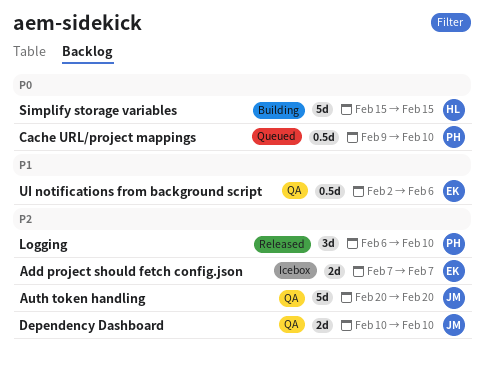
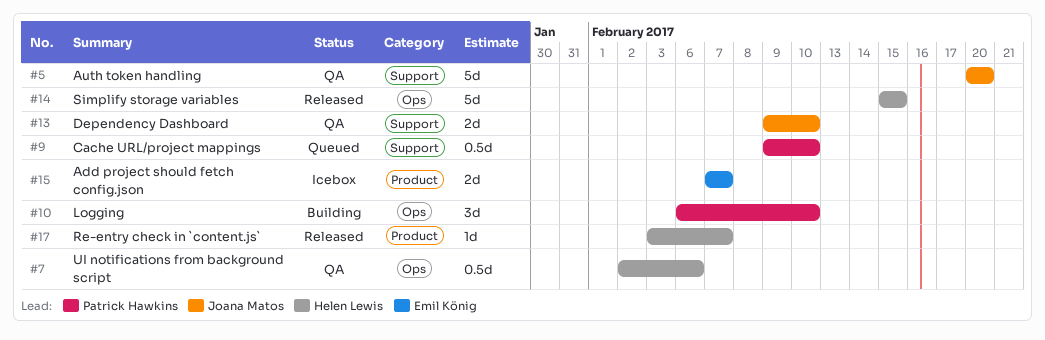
Dependency Dashboard, start: Feb 10 -> Feb 9
Logging, status: Released -> Building
Re-entry check in `content.js`: none -> present
Simplify storage variables, status: Building -> Released
UI notifications from background script, owner: Emil König -> Helen Lewis

